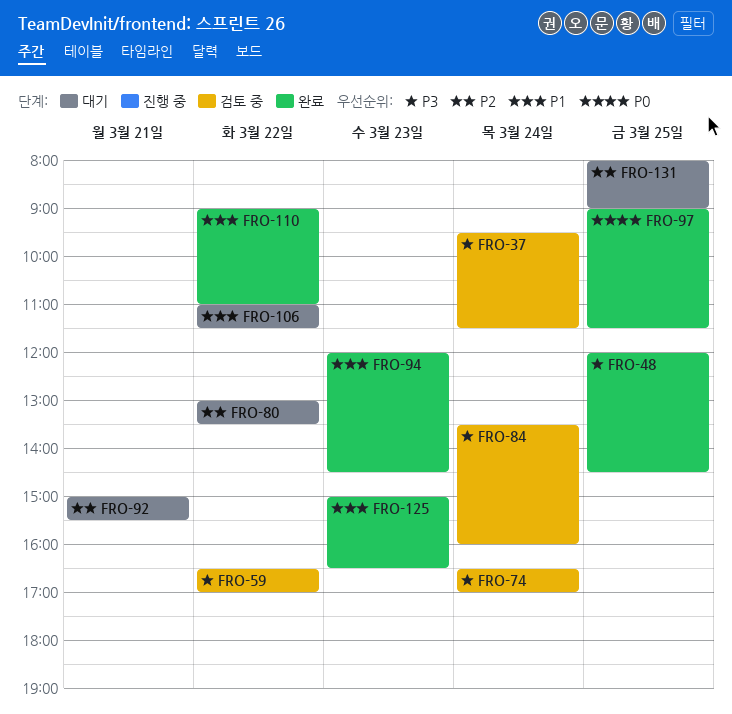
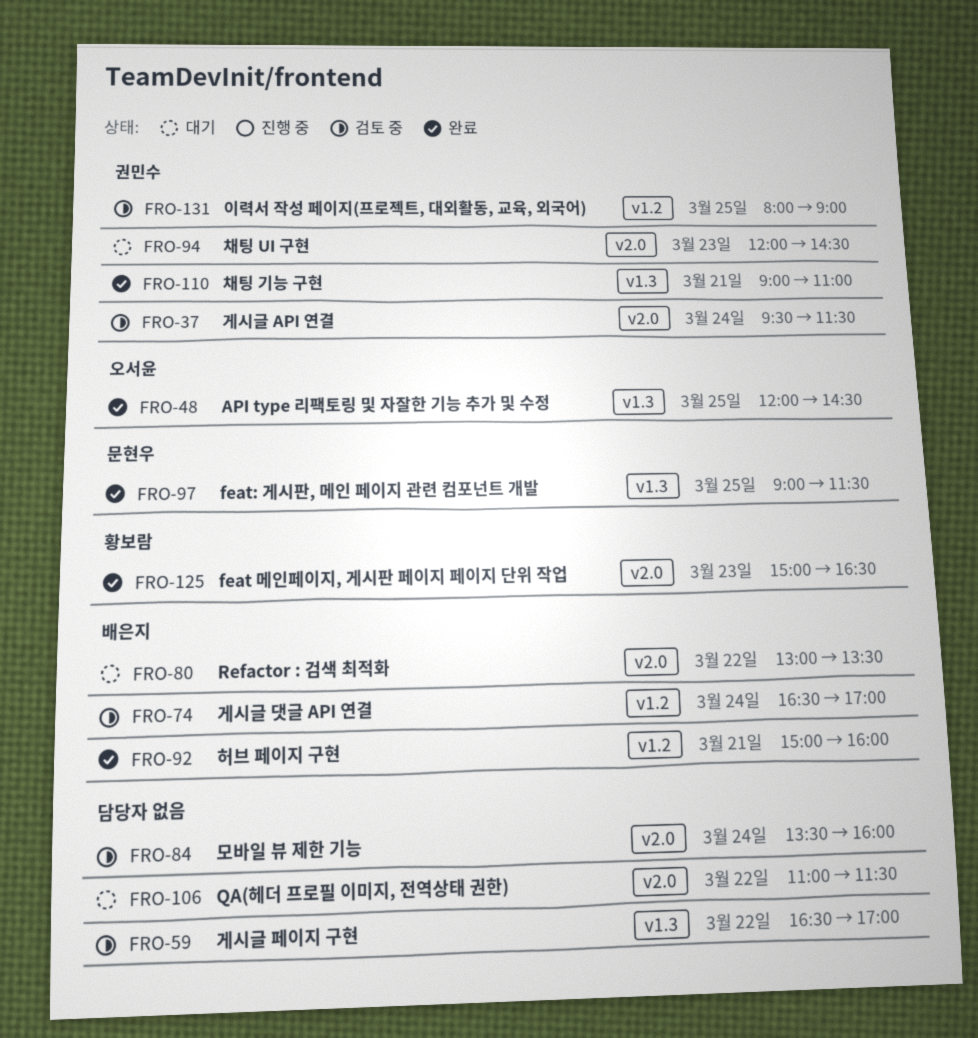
FRO-92, status: 대기 -> 완료
FRO-92, ends: 15:30 -> 16:00
FRO-94, status: 완료 -> 대기
FRO-110, day: Mar 22 -> Mar 21
FRO-131, status: 대기 -> 검토 중

